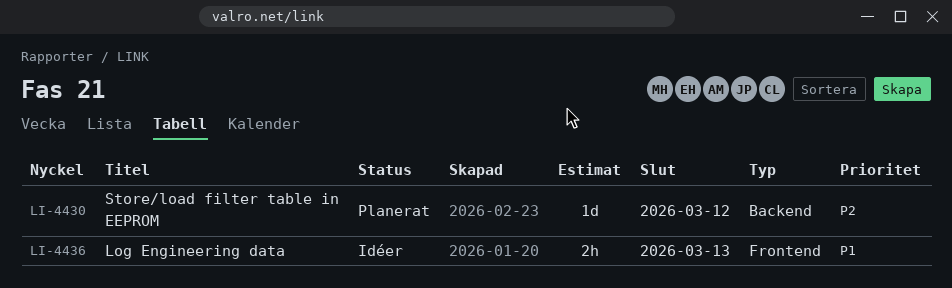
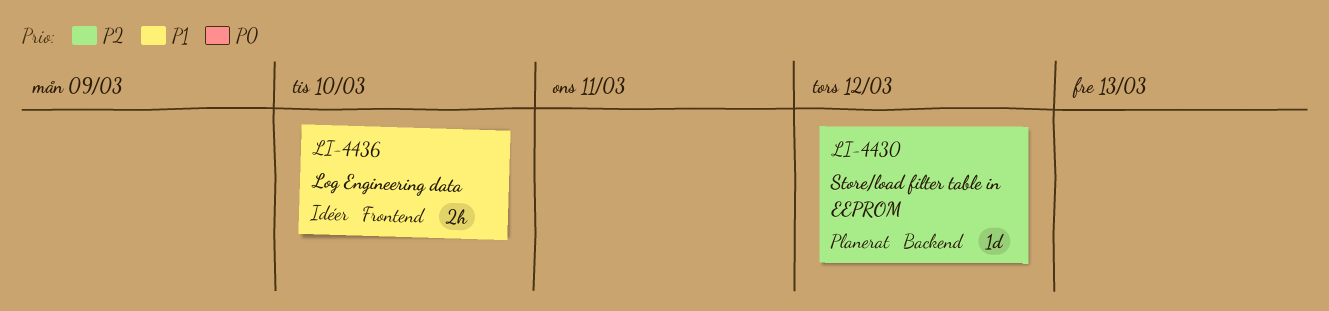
LI-4436, due: Mar 13 -> Mar 10

